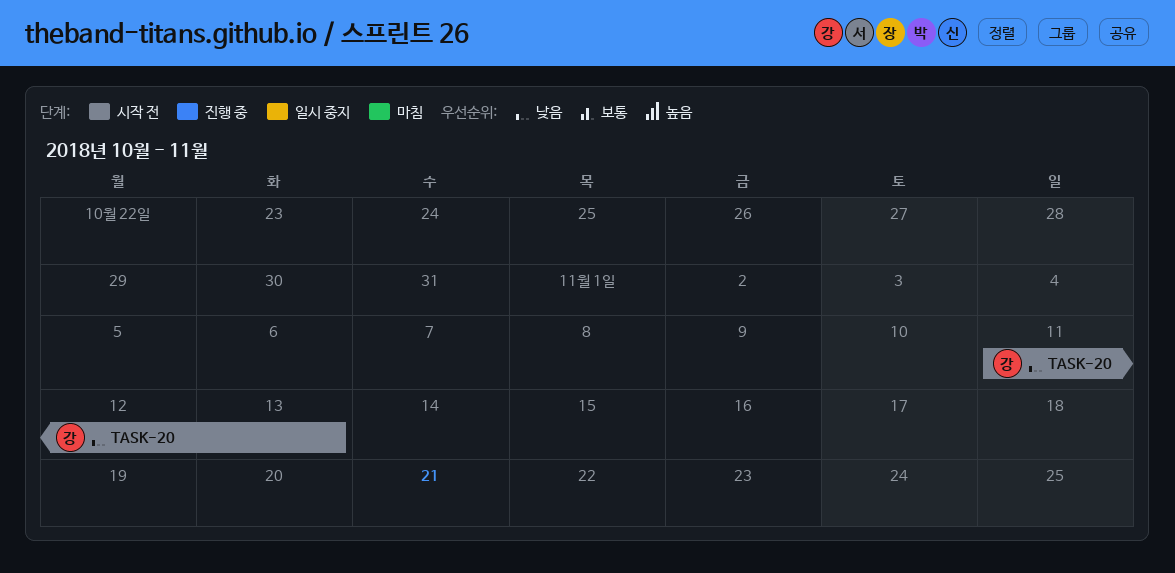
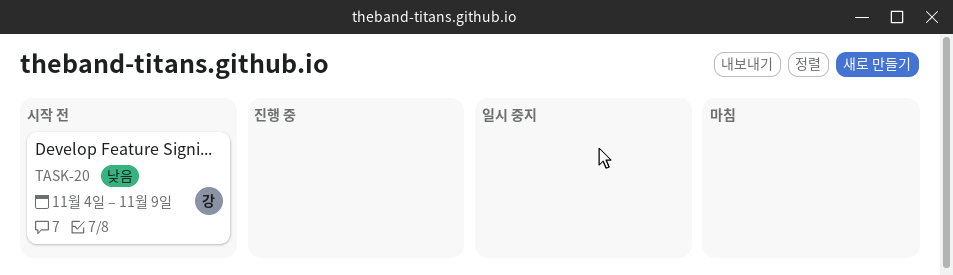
TASK-20, start: Nov 11 -> Nov 4
TASK-20, due: Nov 13 -> Nov 9

